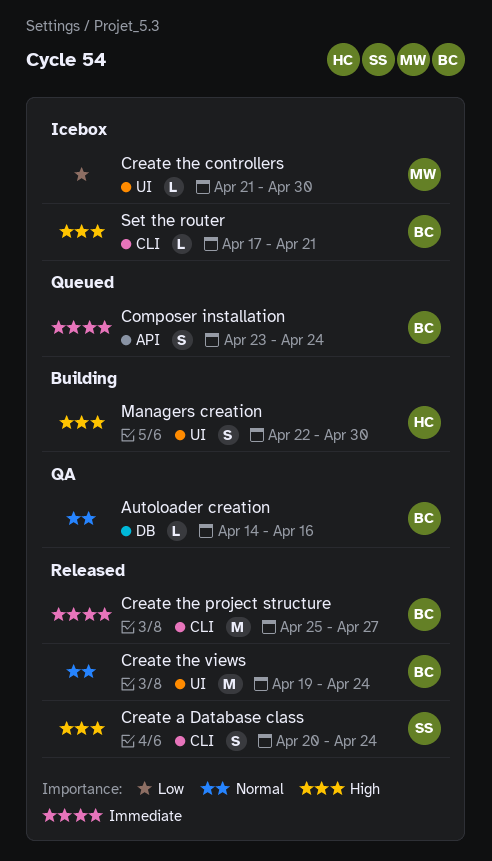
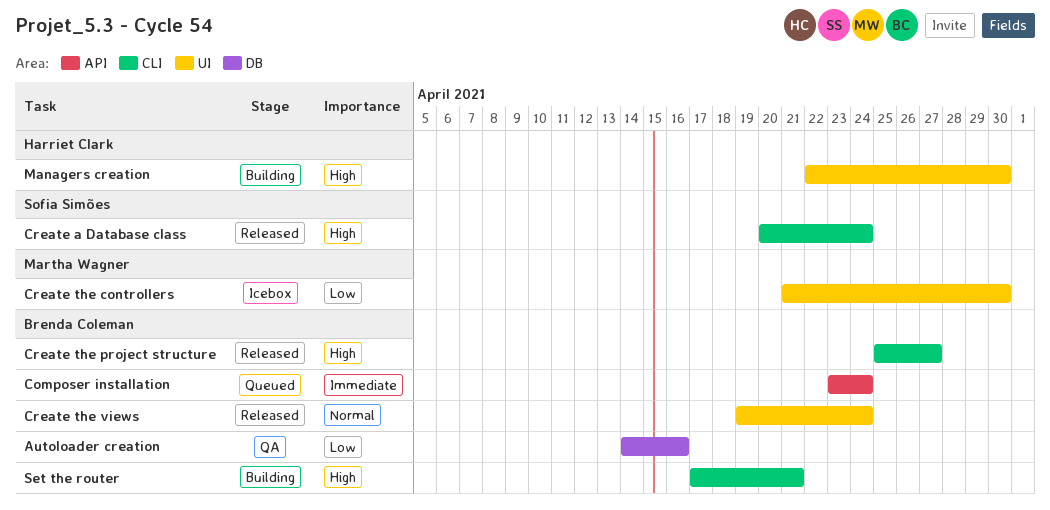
Autoloader creation, priority: Normal -> Low
Create the project structure, priority: Immediate -> High
Set the router, status: Icebox -> Building

